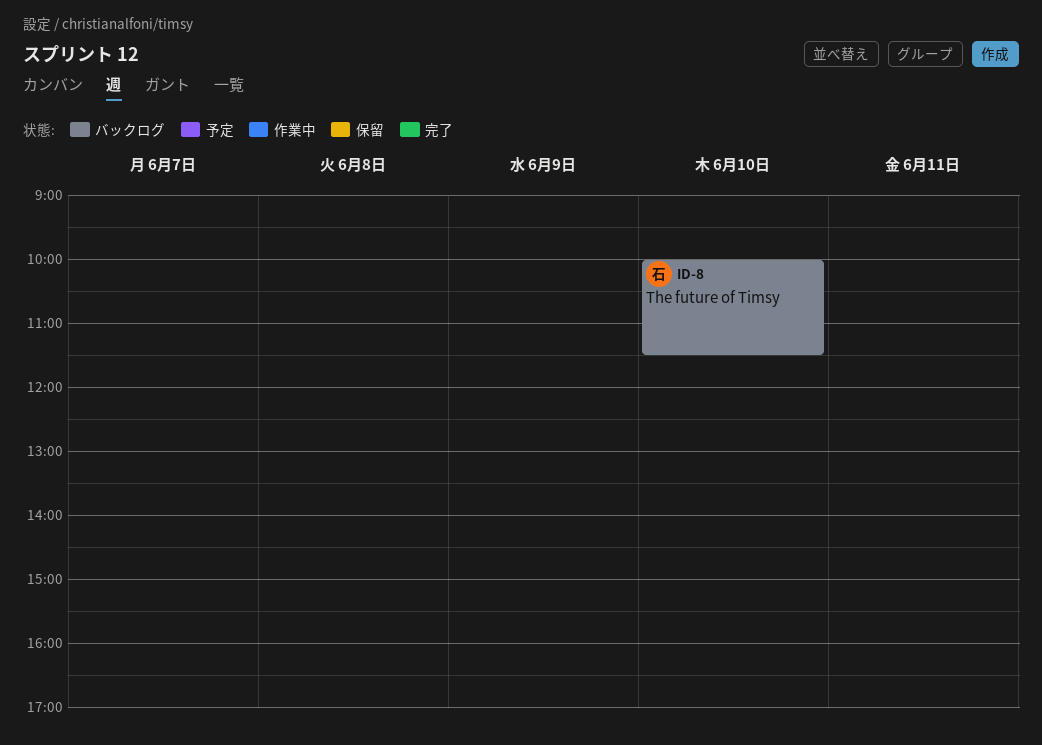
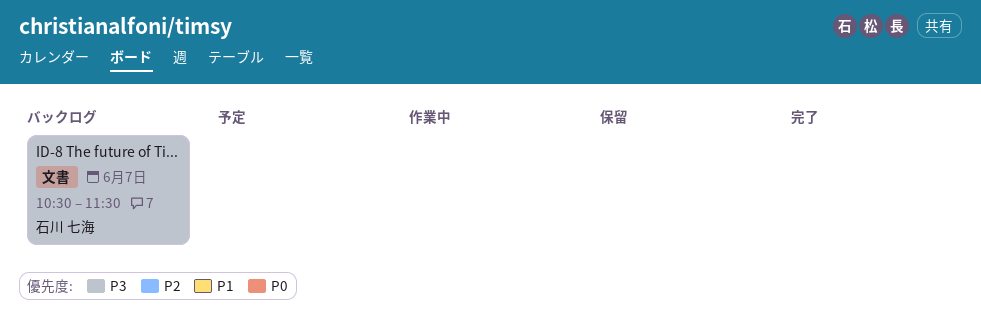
ID-8, day: Jun 10 -> Jun 7
ID-8, begins: 10:00 -> 10:30

